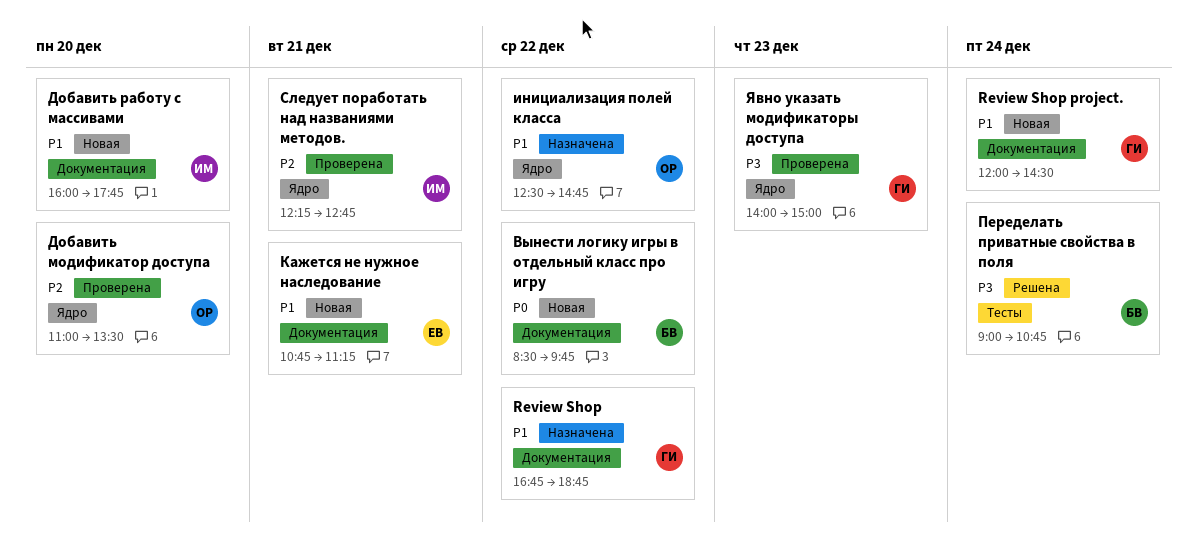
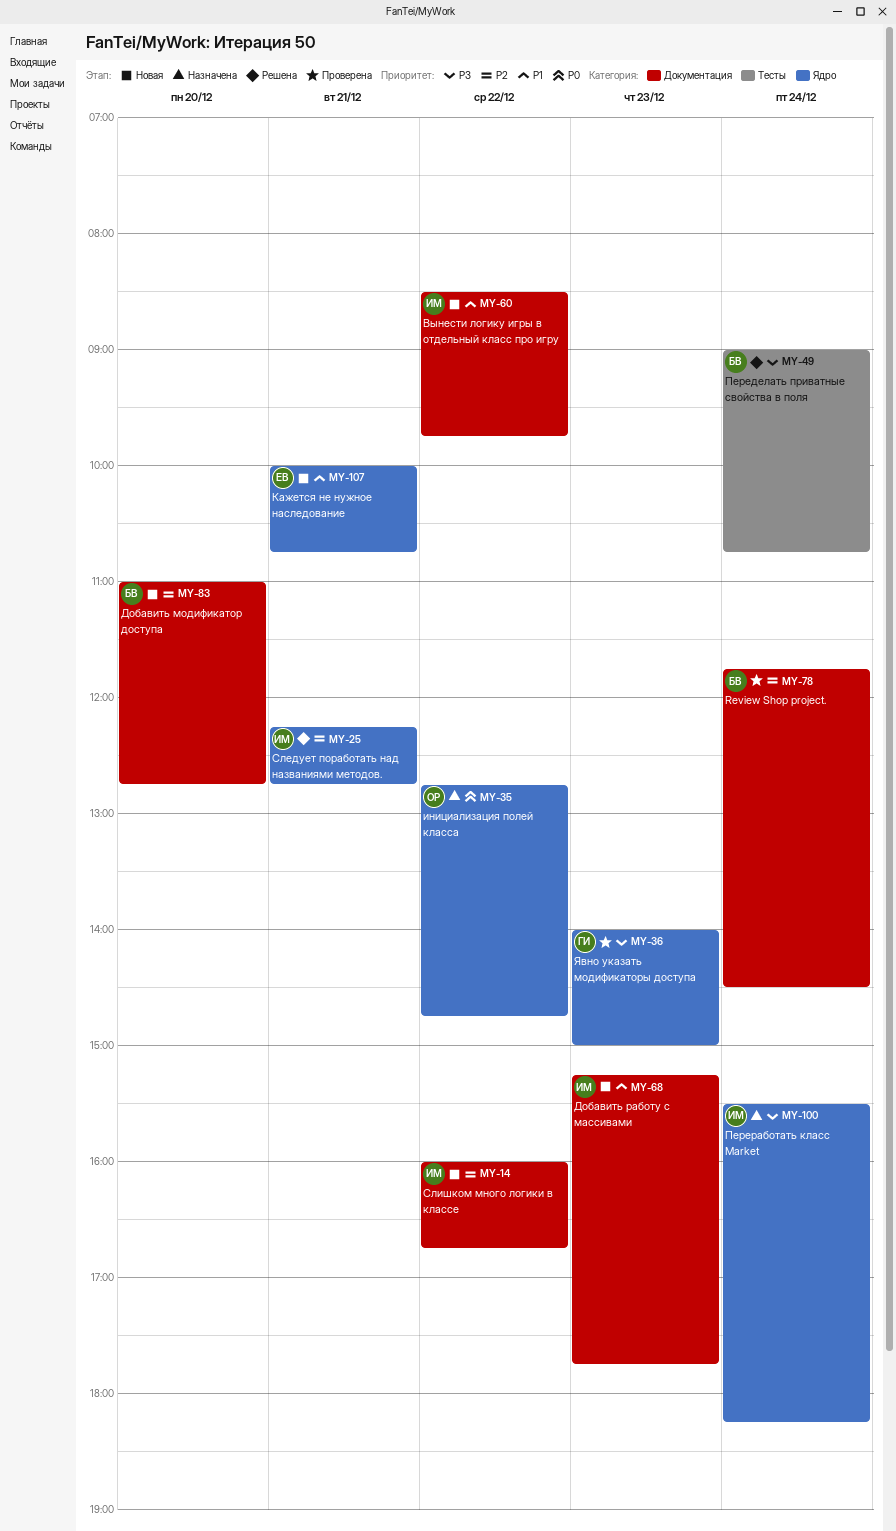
Review Shop: present -> none
Review Shop project., status: Новая -> Проверена
Review Shop project., owner: ГИ -> БВ
Review Shop project., priority: P1 -> P2
Review Shop project., begins: 12:00 -> 11:45
Вынести логику игры в отдельный класс про игру, owner: БВ -> ИМ
Вынести логику игры в отдельный класс про игру, priority: P0 -> P1
Добавить модификатор доступа, status: Проверена -> Новая
Добавить модификатор доступа, owner: ОР -> БВ
Добавить модификатор доступа, label: Ядро -> Документация
Добавить модификатор доступа, ends: 13:30 -> 12:45
Добавить работу с массивами, day: Dec 20 -> Dec 23
Добавить работу с массивами, begins: 16:00 -> 15:15
инициализация полей класса, priority: P1 -> P0
инициализация полей класса, begins: 12:30 -> 12:45
Кажется не нужное наследование, label: Документация -> Ядро
Кажется не нужное наследование, begins: 10:45 -> 10:00
Кажется не нужное наследование, ends: 11:15 -> 10:45
Переработать класс Market: none -> present
Следует поработать над названиями методов., status: Проверена -> Решена
Слишком много логики в классе: none -> present

